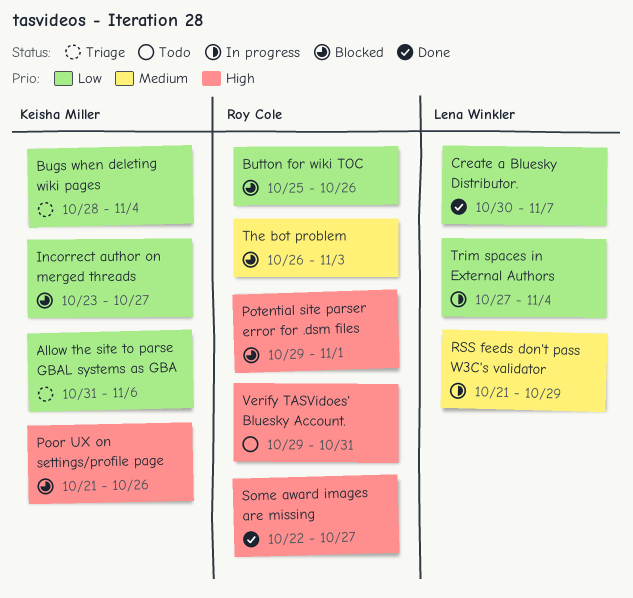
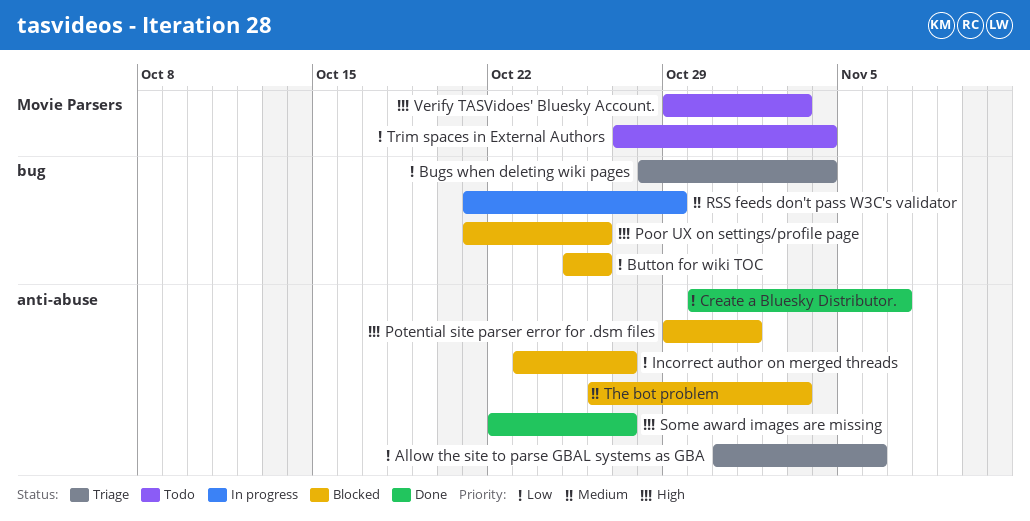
Trim spaces in External Authors, status: In progress -> Todo
Verify TASVidoes' Bluesky Account., due: Oct 31 -> Nov 3

